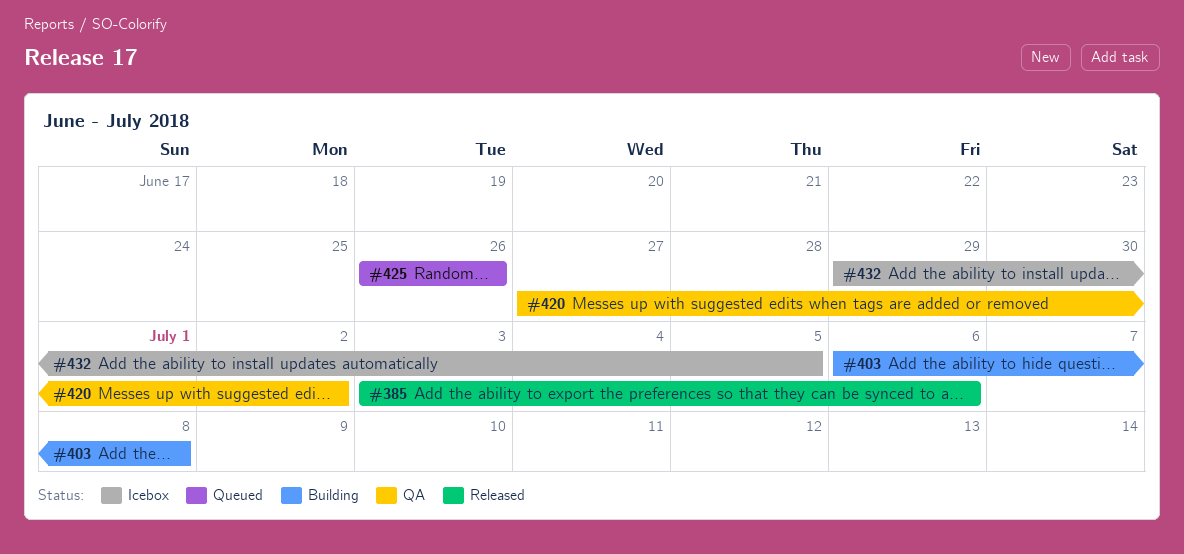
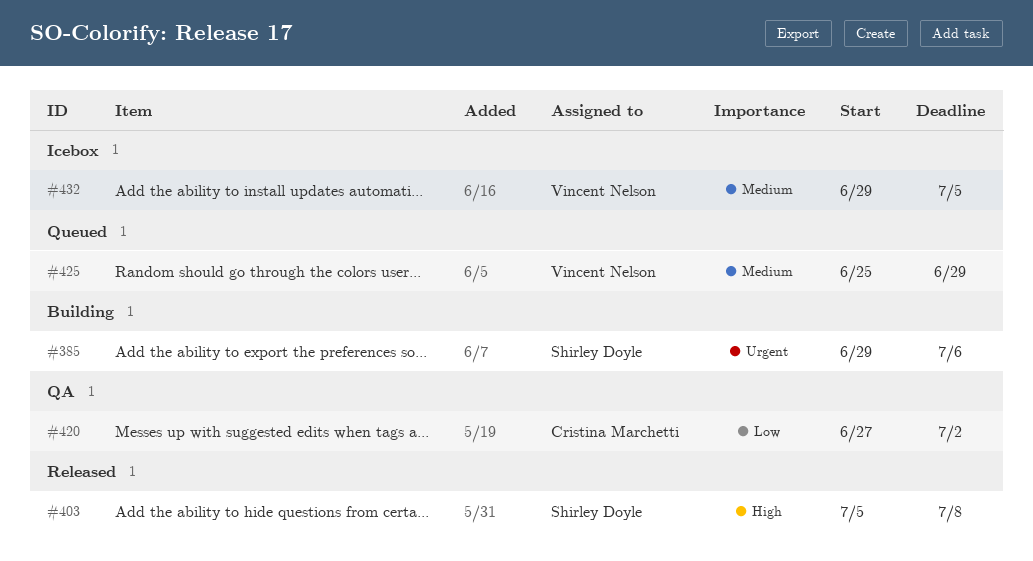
#385, status: Released -> Building
#385, start: Jul 3 -> Jun 29
#403, status: Building -> Released
#403, start: Jul 6 -> Jul 5
#425, start: Jun 26 -> Jun 25
#425, due: Jun 26 -> Jun 29

